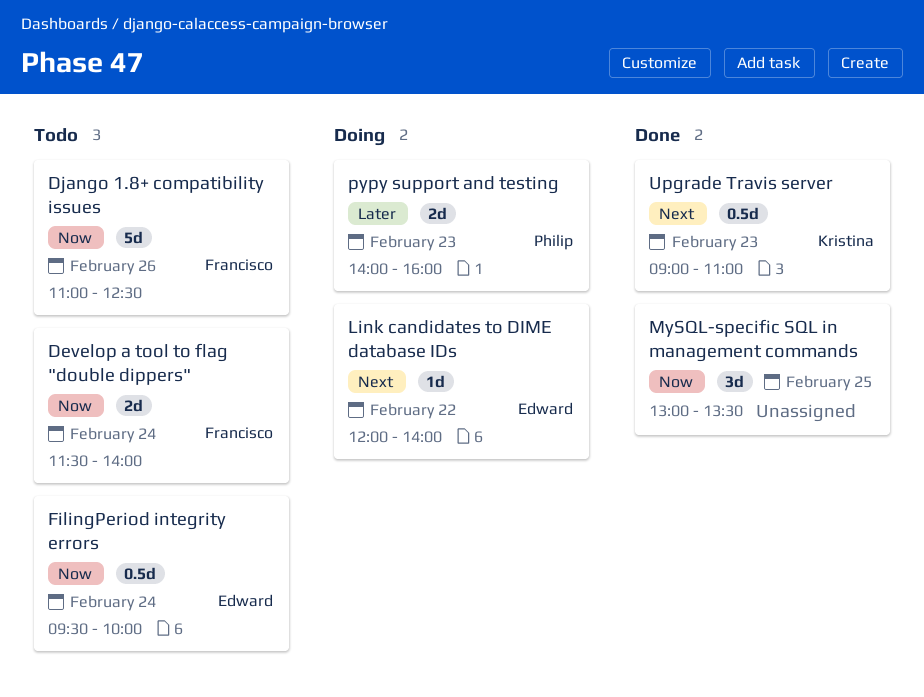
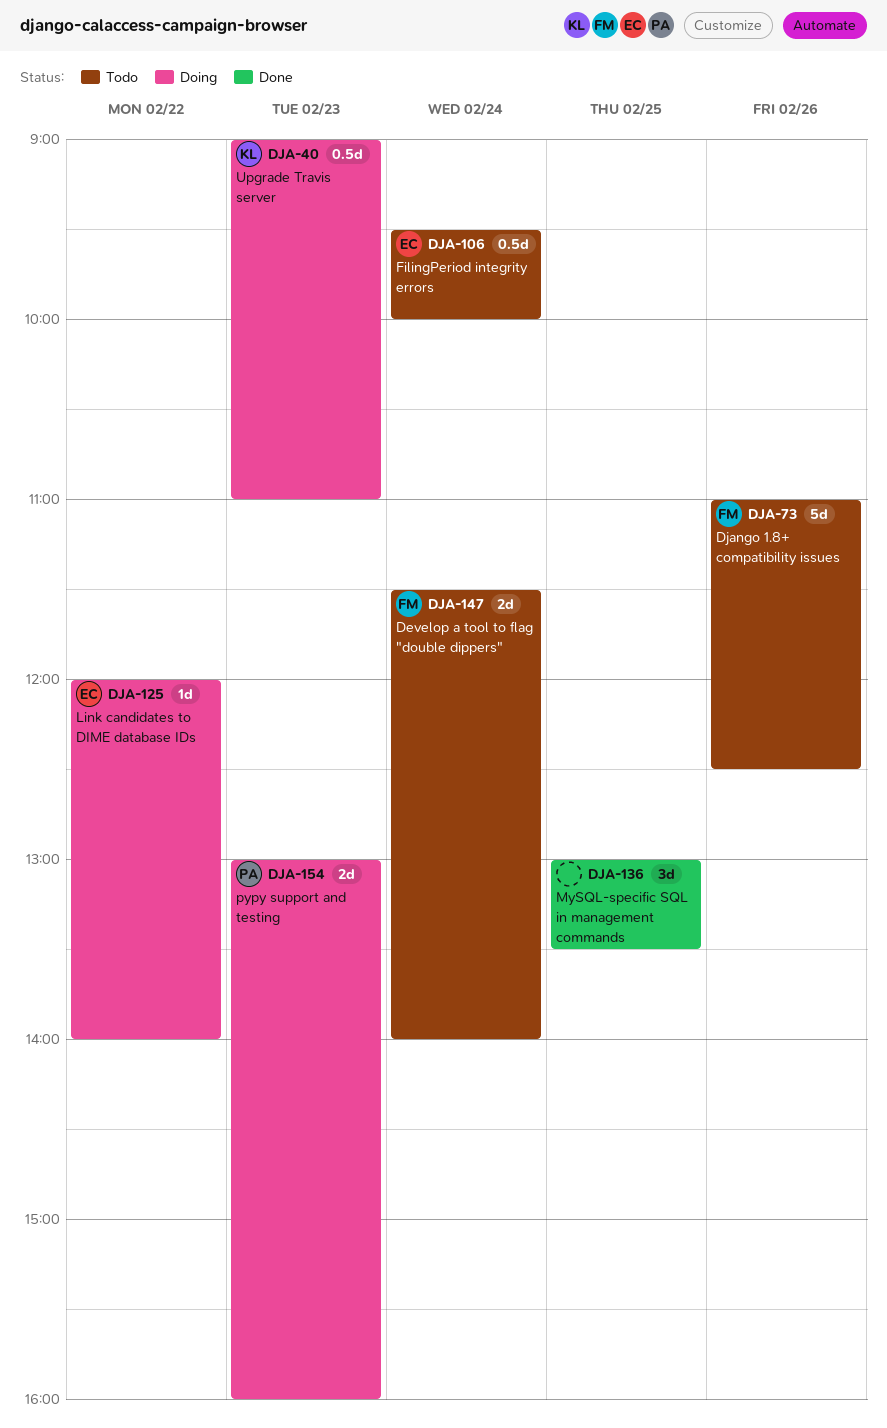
pypy support and testing, begins: 14:00 -> 13:00
Upgrade Travis server, status: Done -> Doing

